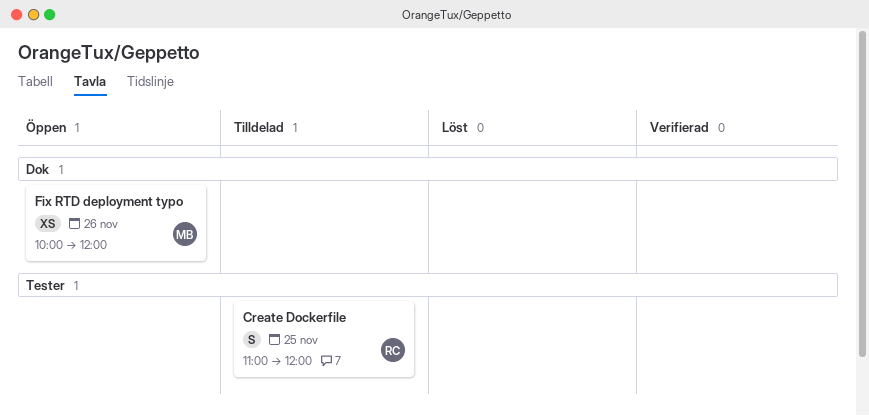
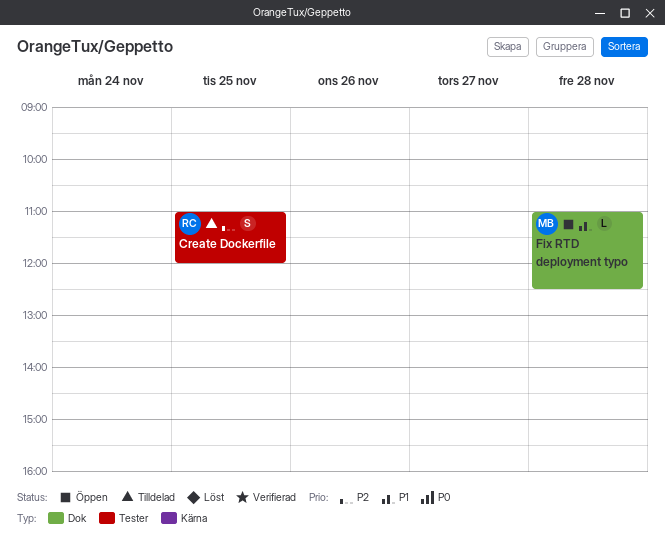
Fix RTD deployment typo, estimate: XS -> L
Fix RTD deployment typo, day: Nov 26 -> Nov 28
Fix RTD deployment typo, begins: 10:00 -> 11:00
Fix RTD deployment typo, ends: 12:00 -> 12:30

